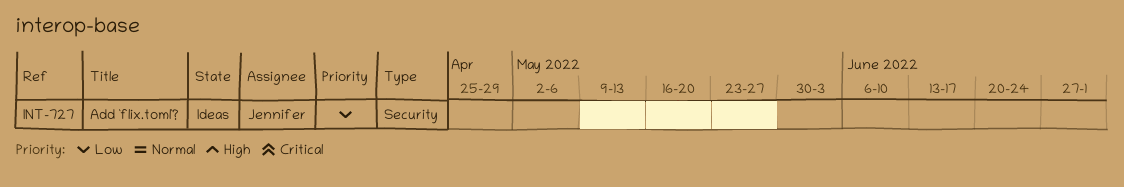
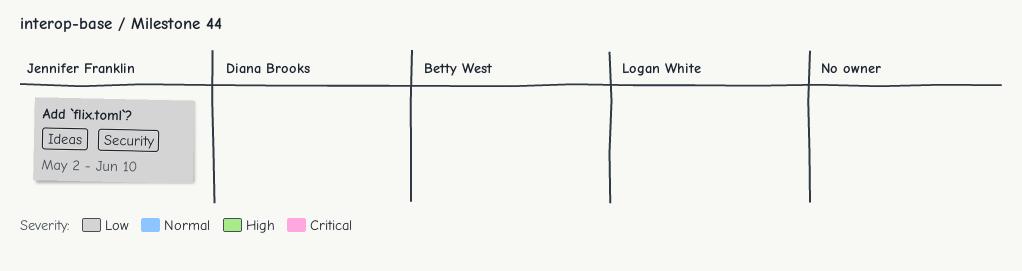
Add `flix.toml`?, start: May 9 -> May 2
Add `flix.toml`?, due: May 27 -> Jun 10

